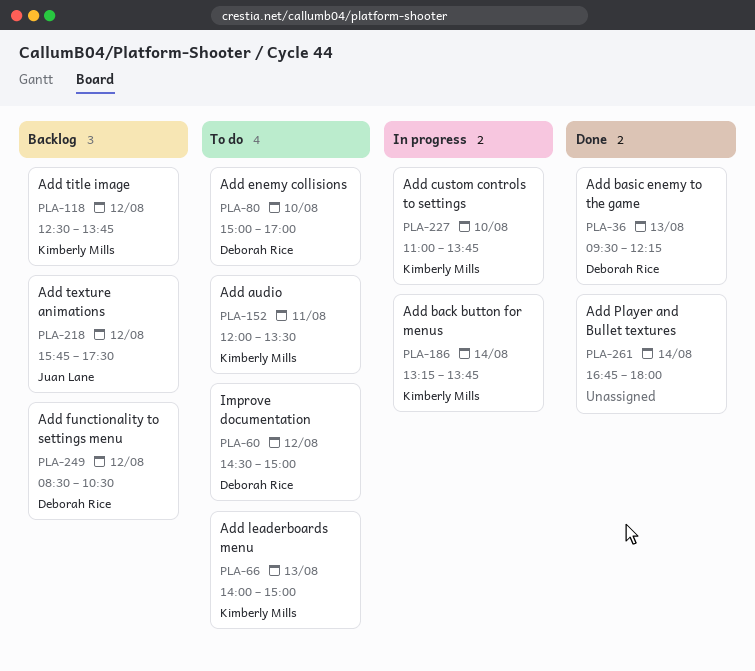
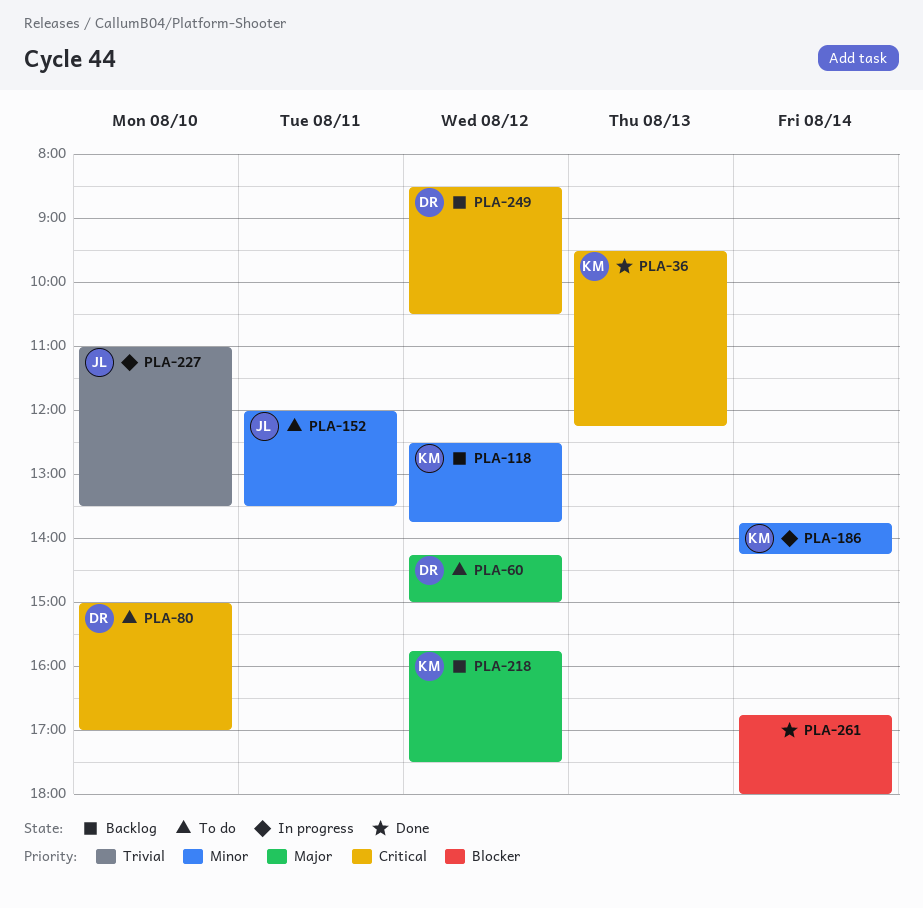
PLA-36, owner: Deborah Rice -> Kimberly Mills
PLA-60, begins: 14:30 -> 14:15
PLA-66: present -> none
PLA-152, owner: Kimberly Mills -> Juan Lane
PLA-186, begins: 13:15 -> 13:45
PLA-186, ends: 13:45 -> 14:15
PLA-218, owner: Juan Lane -> Kimberly Mills
PLA-227, owner: Kimberly Mills -> Juan Lane
PLA-227, ends: 13:45 -> 13:30

